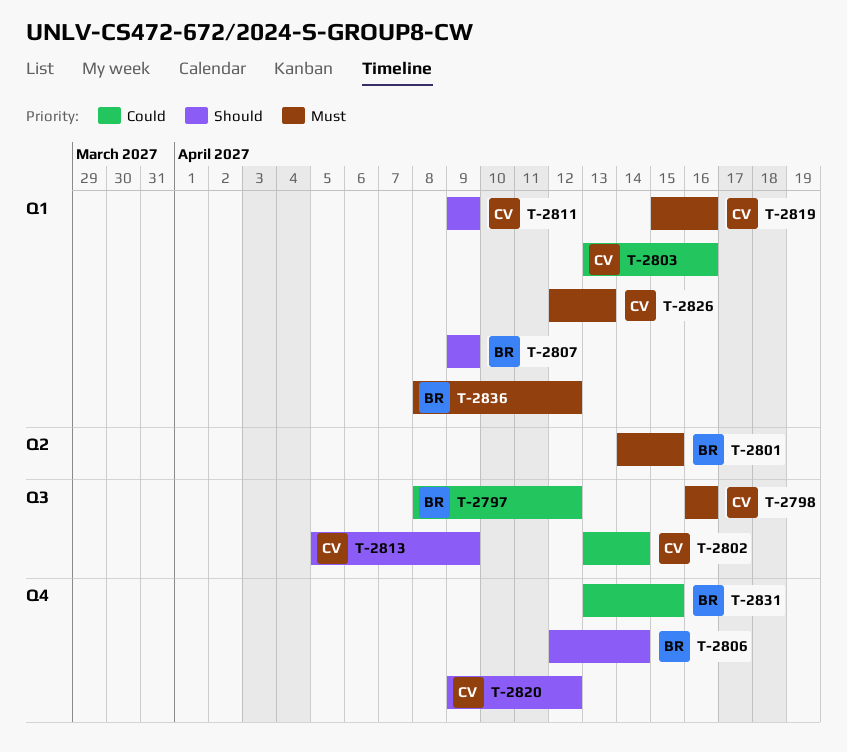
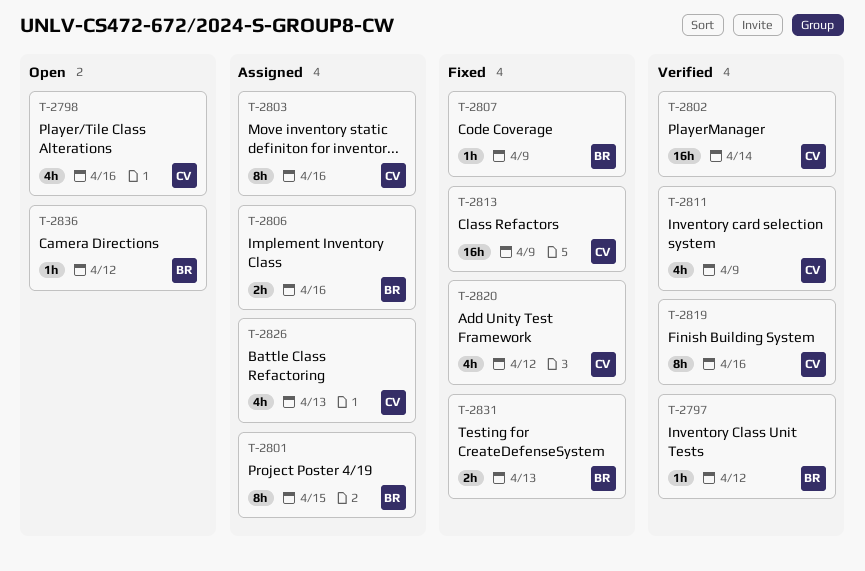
T-2806, due: Apr 14 -> Apr 16
T-2831, due: Apr 15 -> Apr 13

